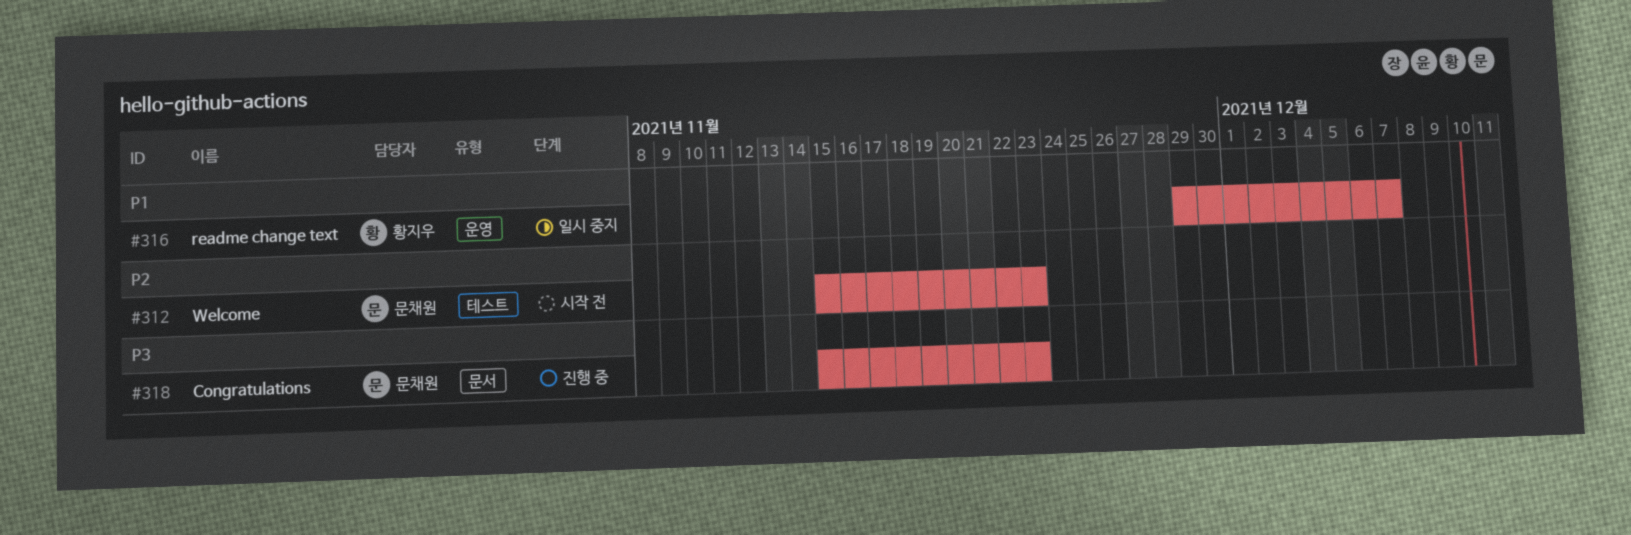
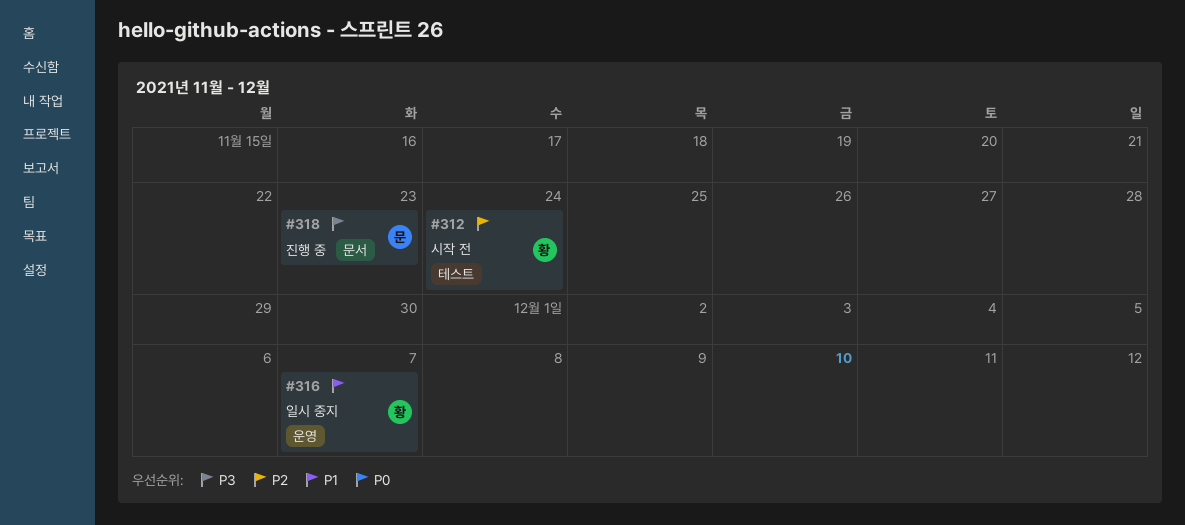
#312, owner: 문채원 -> 황지우
#312, due: Nov 23 -> Nov 24

